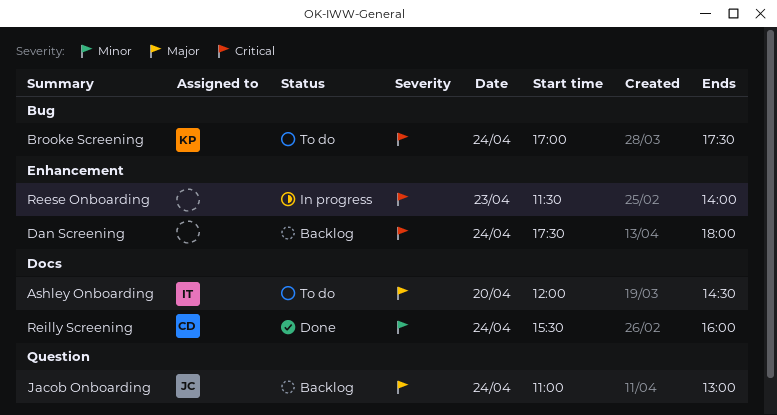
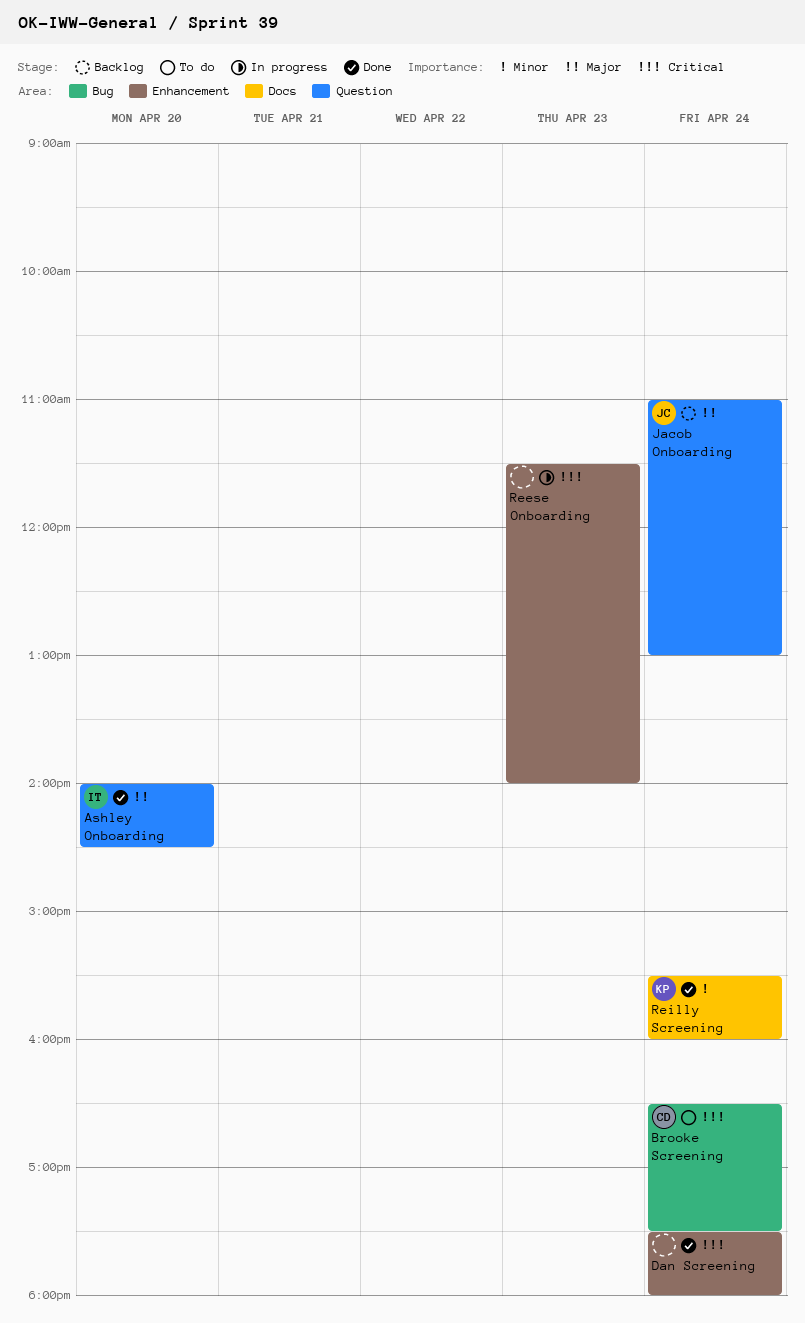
Ashley Onboarding, status: To do -> Done
Ashley Onboarding, label: Docs -> Question
Ashley Onboarding, begins: 12:00 -> 14:00
Brooke Screening, owner: KP -> CD
Brooke Screening, begins: 17:00 -> 16:30
Dan Screening, status: Backlog -> Done
Reilly Screening, owner: CD -> KP

